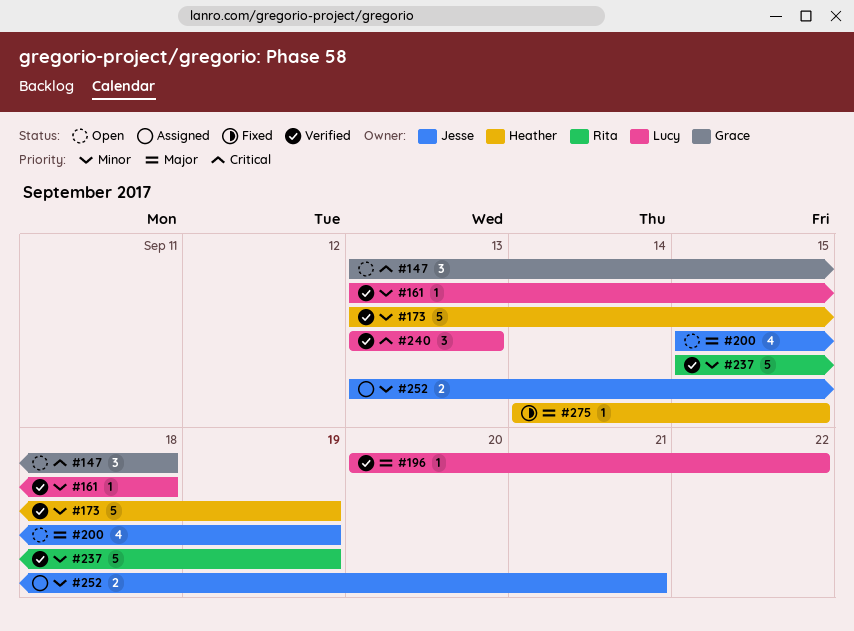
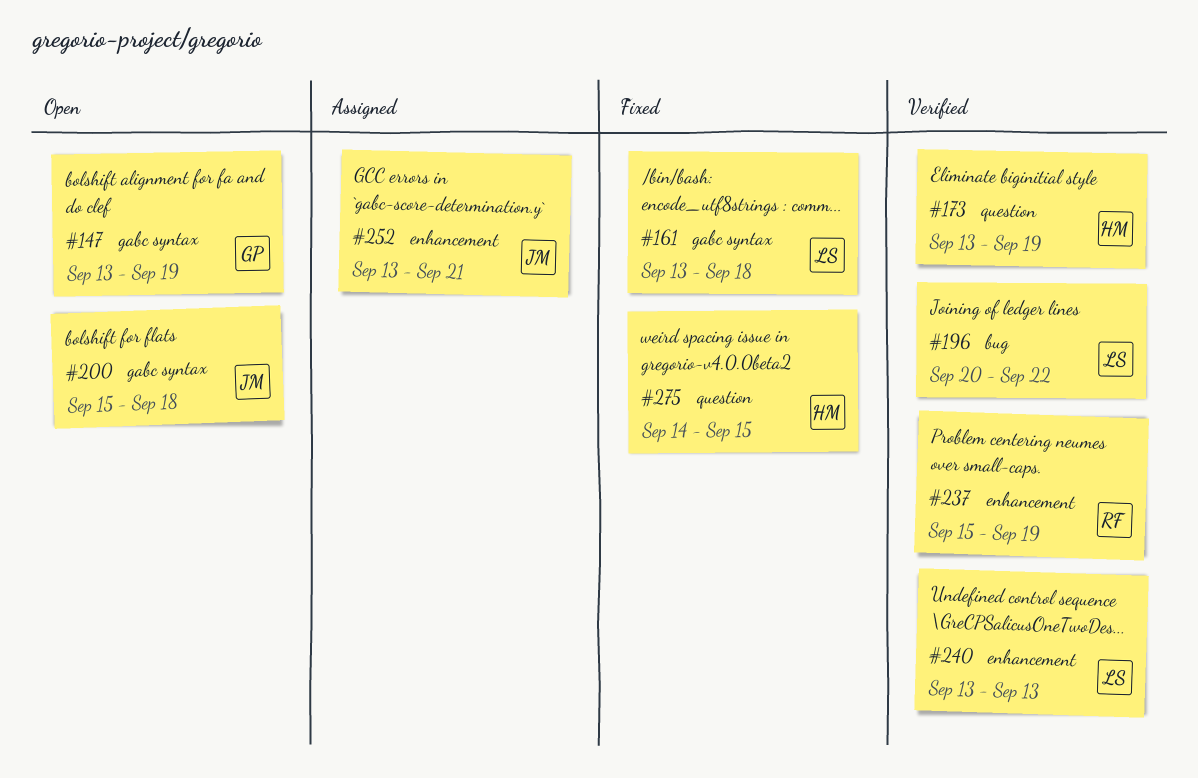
#147, due: Sep 18 -> Sep 19
#161, status: Verified -> Fixed
#200, due: Sep 19 -> Sep 18

